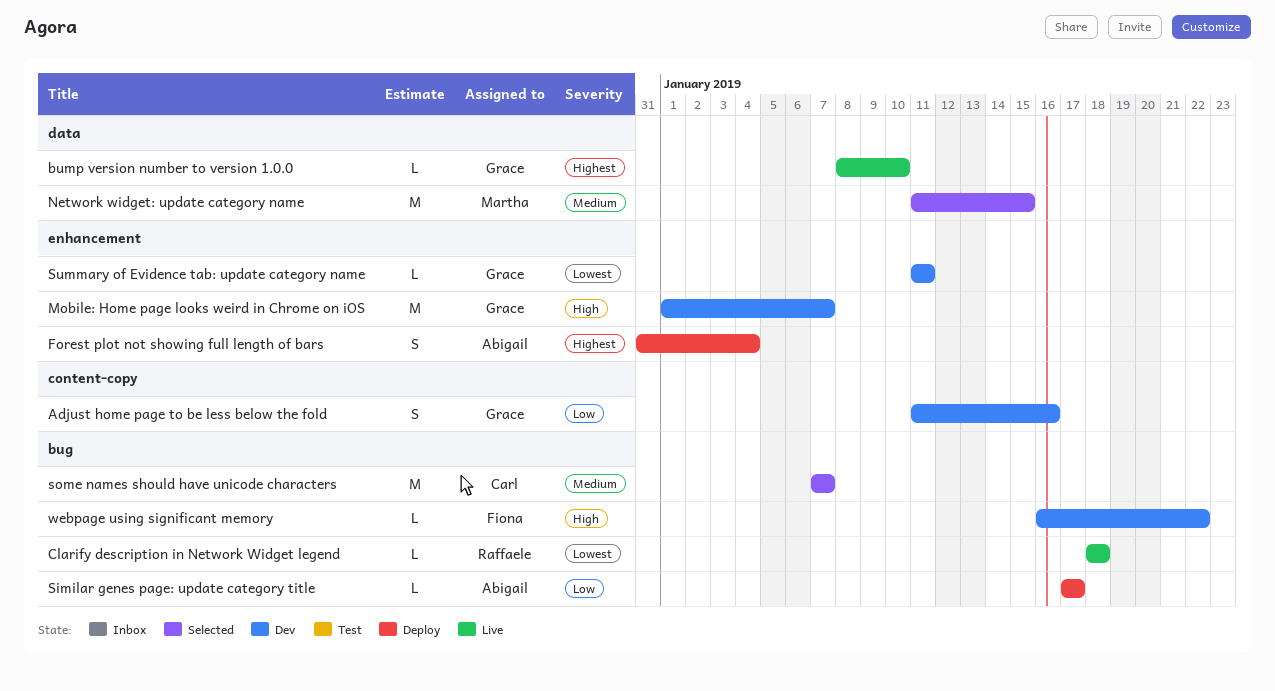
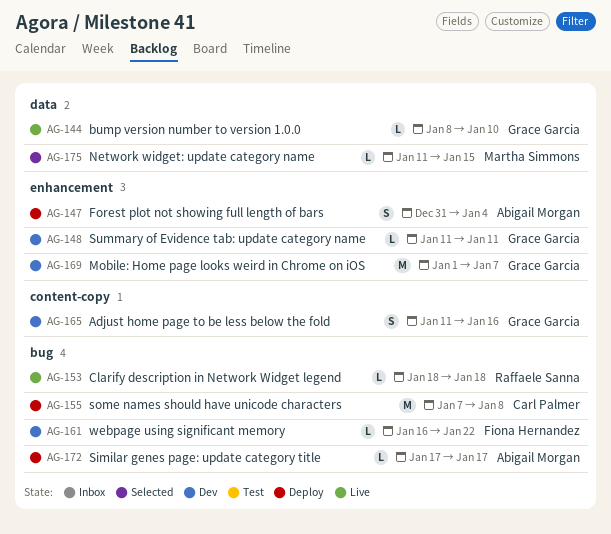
Network widget: update category name, estimate: M -> L
some names should have unicode characters, status: Selected -> Deploy
some names should have unicode characters, due: Jan 7 -> Jan 8

